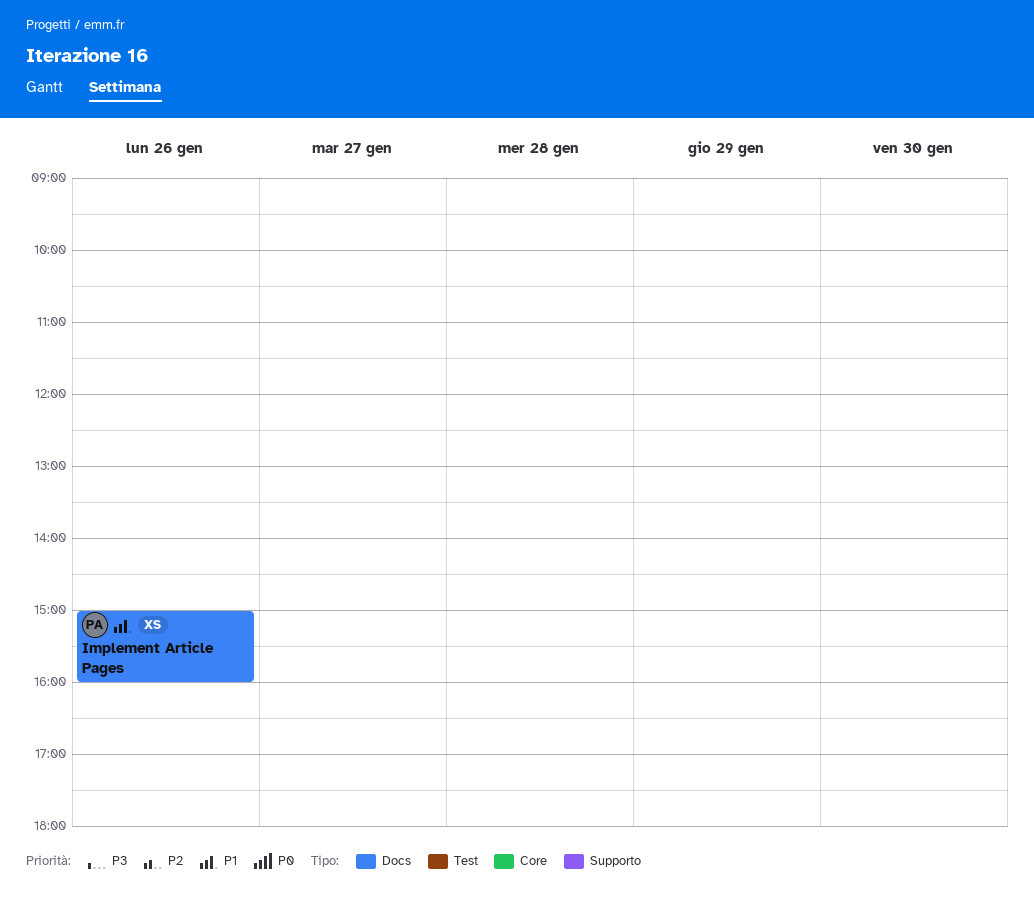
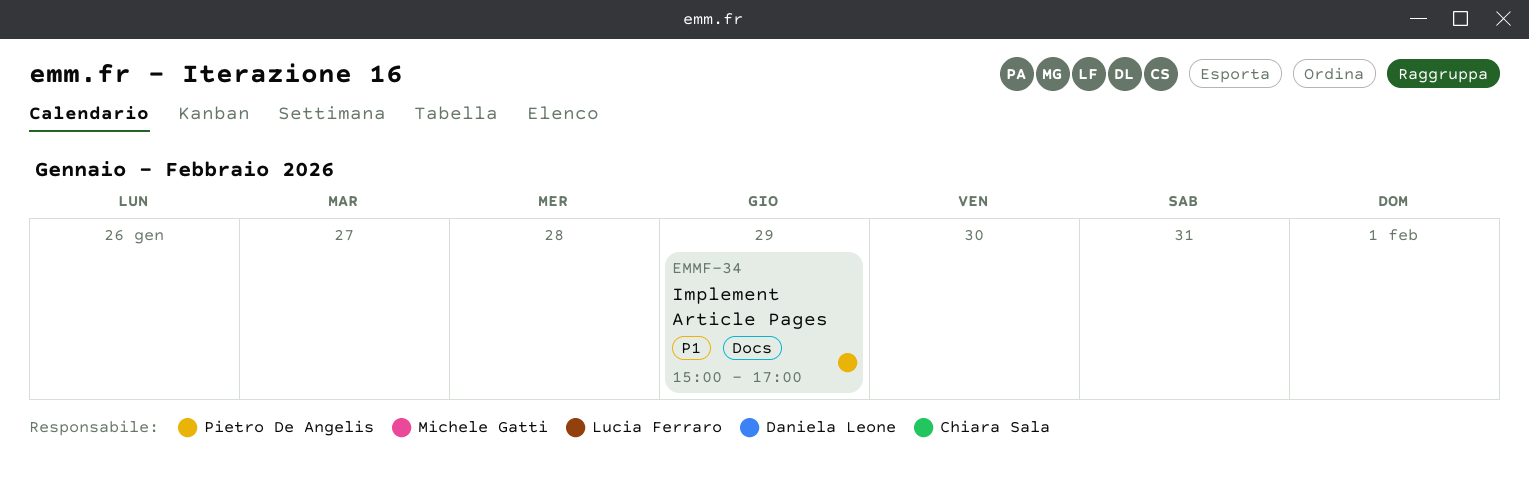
Implement Article Pages, day: Jan 26 -> Jan 29
Implement Article Pages, ends: 16:00 -> 17:00

